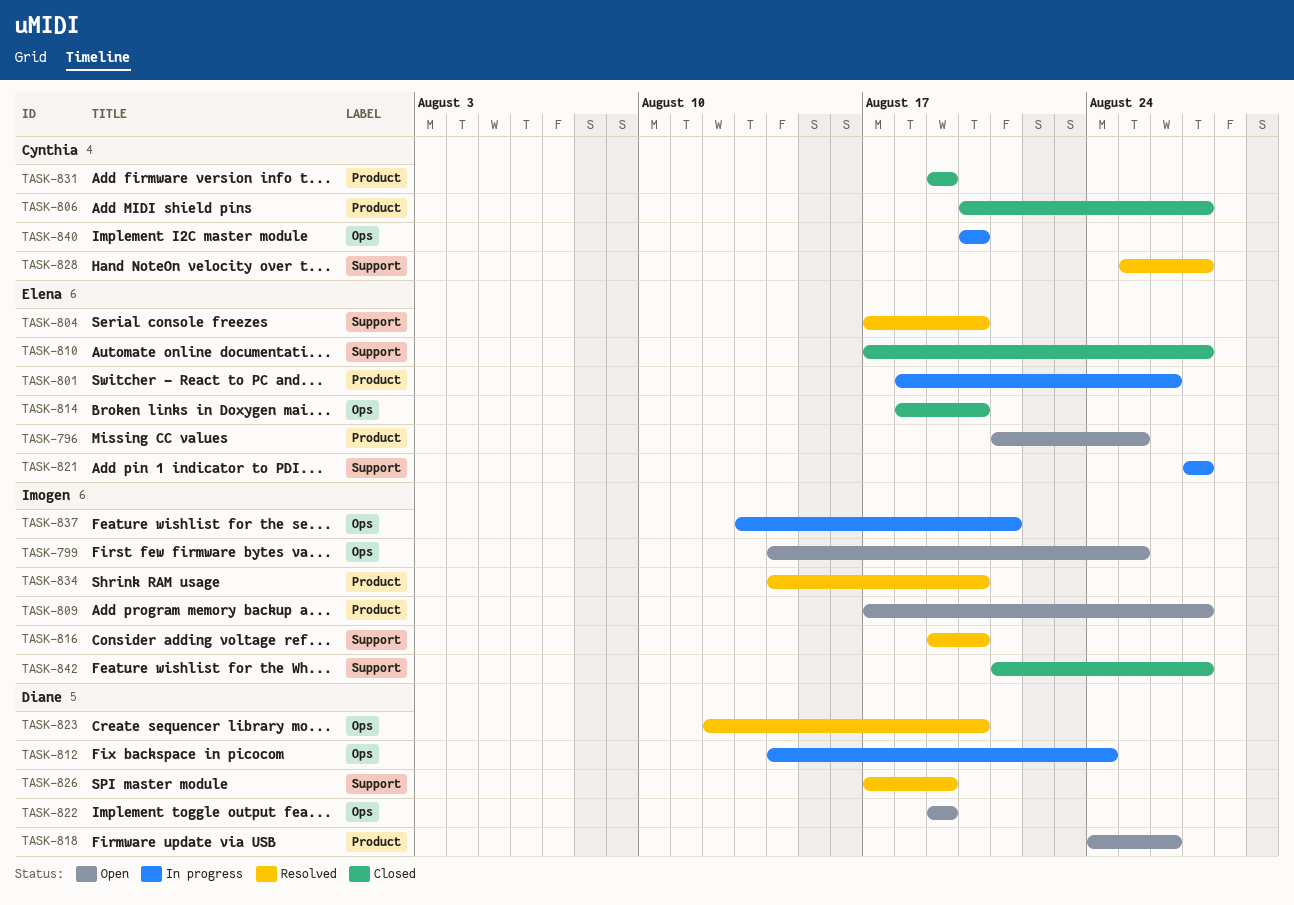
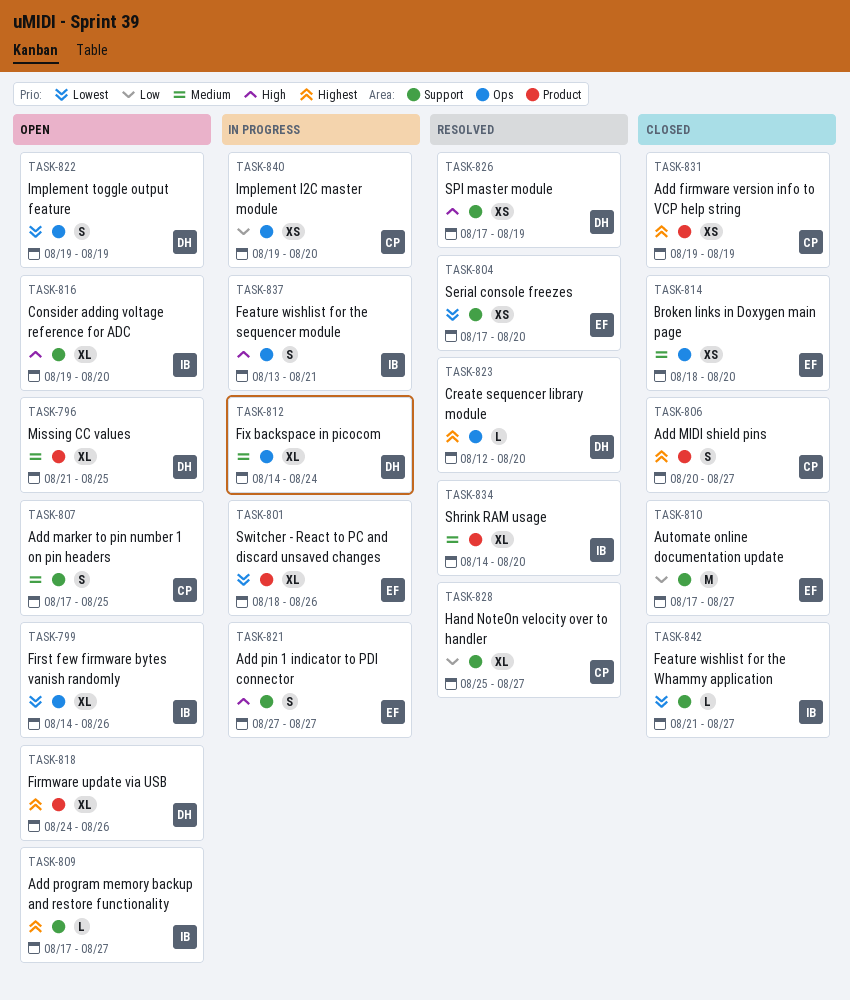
TASK-796, owner: Elena -> Diane
TASK-799, due: Aug 25 -> Aug 26
TASK-807: none -> present
TASK-809, label: Product -> Support
TASK-816, status: Resolved -> Open
TASK-840, start: Aug 20 -> Aug 19

